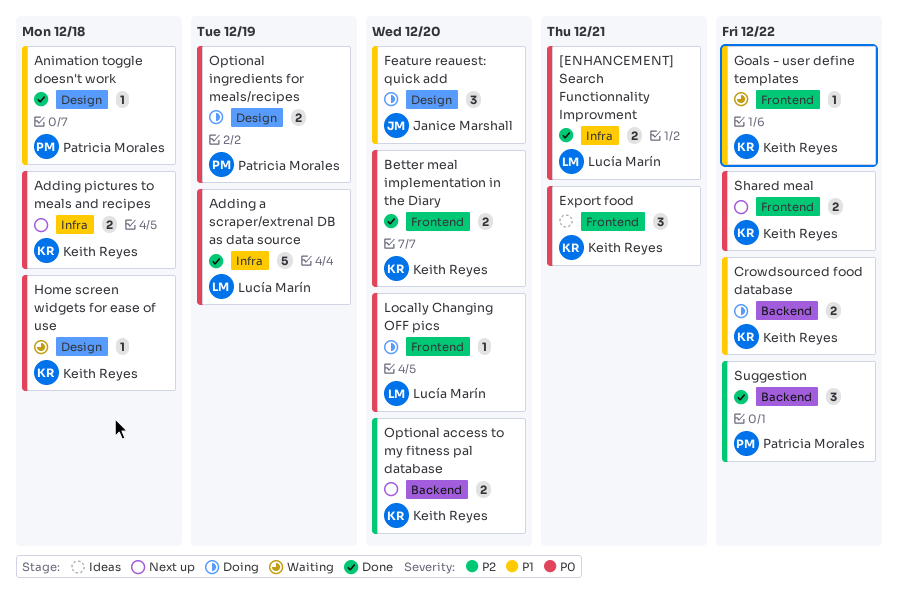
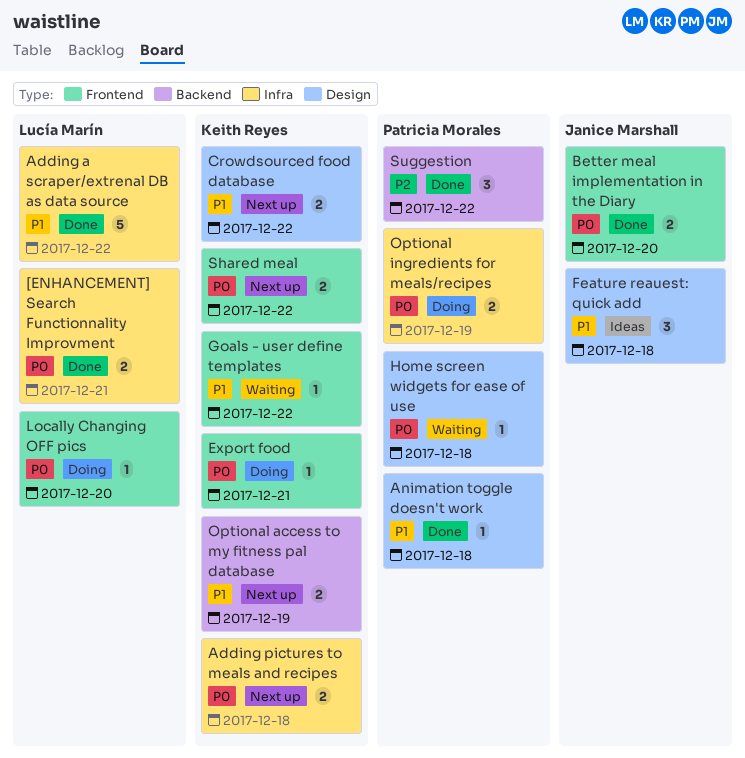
Adding a scraper/extrenal DB as data source, priority: P0 -> P1
Adding a scraper/extrenal DB as data source, due: Dec 19 -> Dec 22
Better meal implementation in the Diary, owner: Keith Reyes -> Janice Marshall
Crowdsourced food database, status: Doing -> Next up
Crowdsourced food database, label: Backend -> Design
Export food, status: Ideas -> Doing
Export food, estimate: 3 -> 1
Feature reauest: quick add, status: Doing -> Ideas
Feature reauest: quick add, due: Dec 20 -> Dec 18
Home screen widgets for ease of use, owner: Keith Reyes -> Patricia Morales
Optional access to my fitness pal database, priority: P2 -> P1
Optional access to my fitness pal database, due: Dec 20 -> Dec 19
Optional ingredients for meals/recipes, label: Design -> Infra

